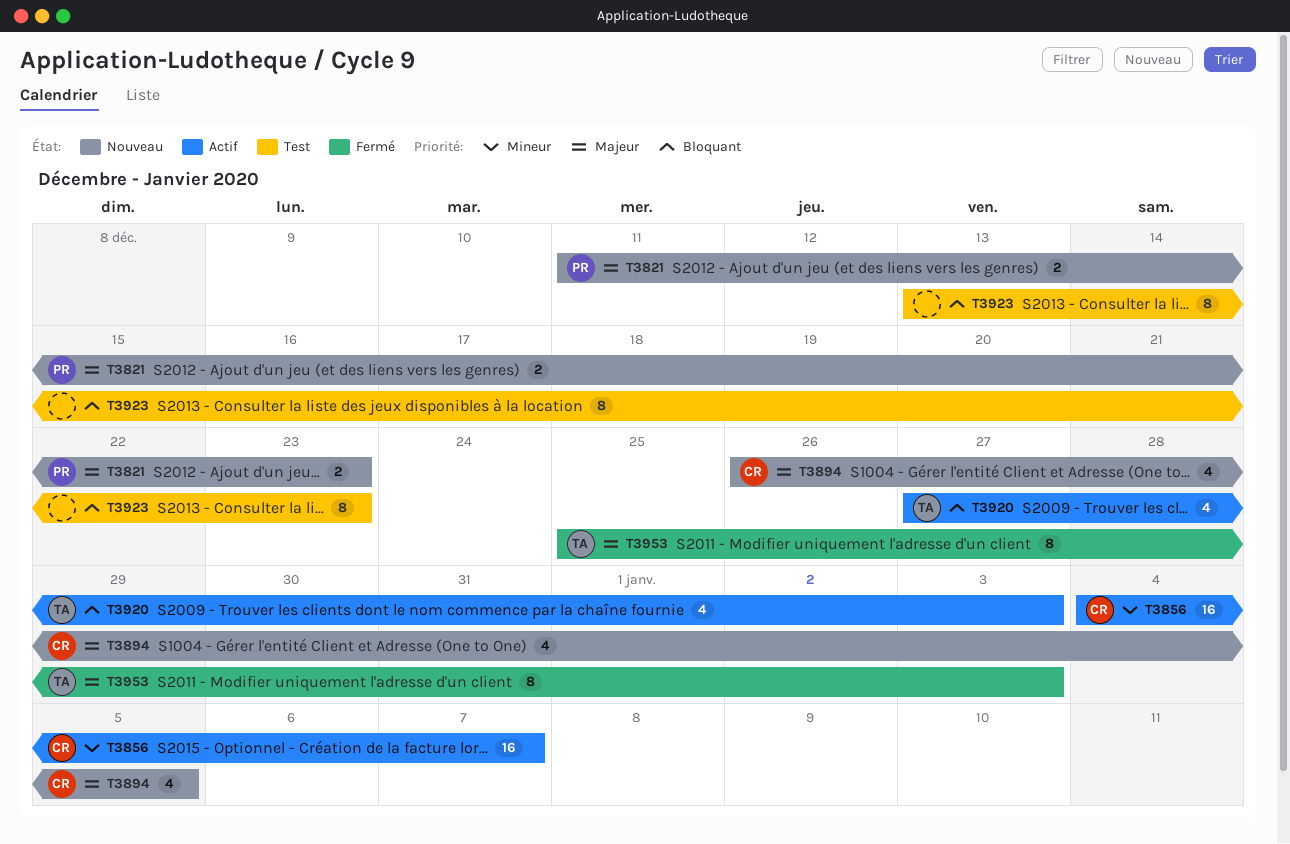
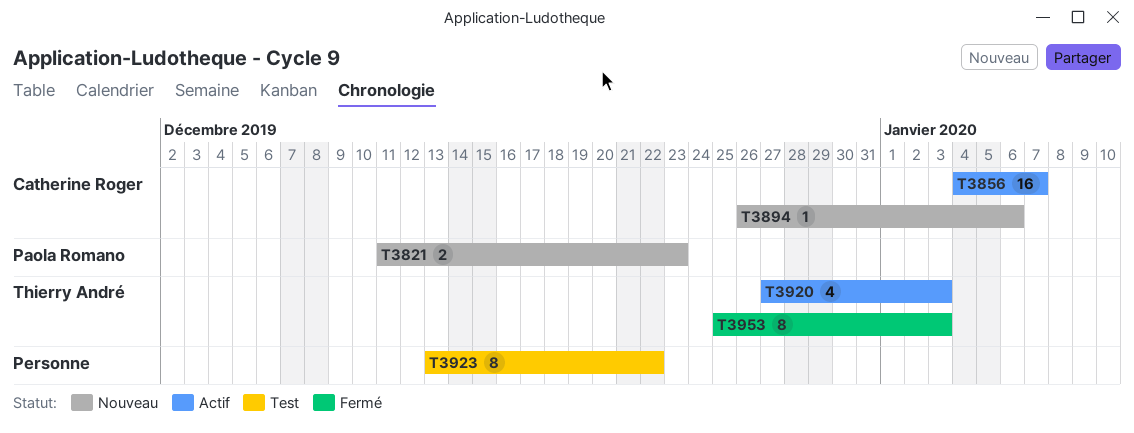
T3894, estimate: 4 -> 1
T3894, due: Jan 5 -> Jan 6
T3923, due: Dec 23 -> Dec 22

